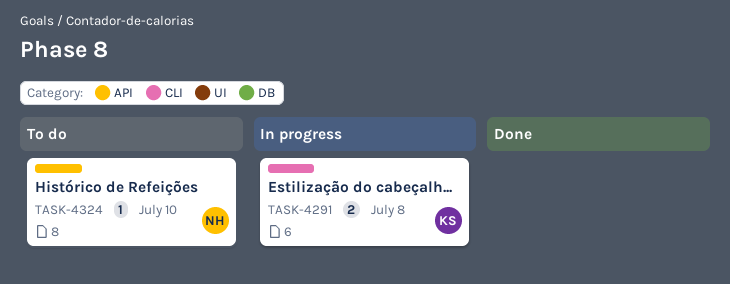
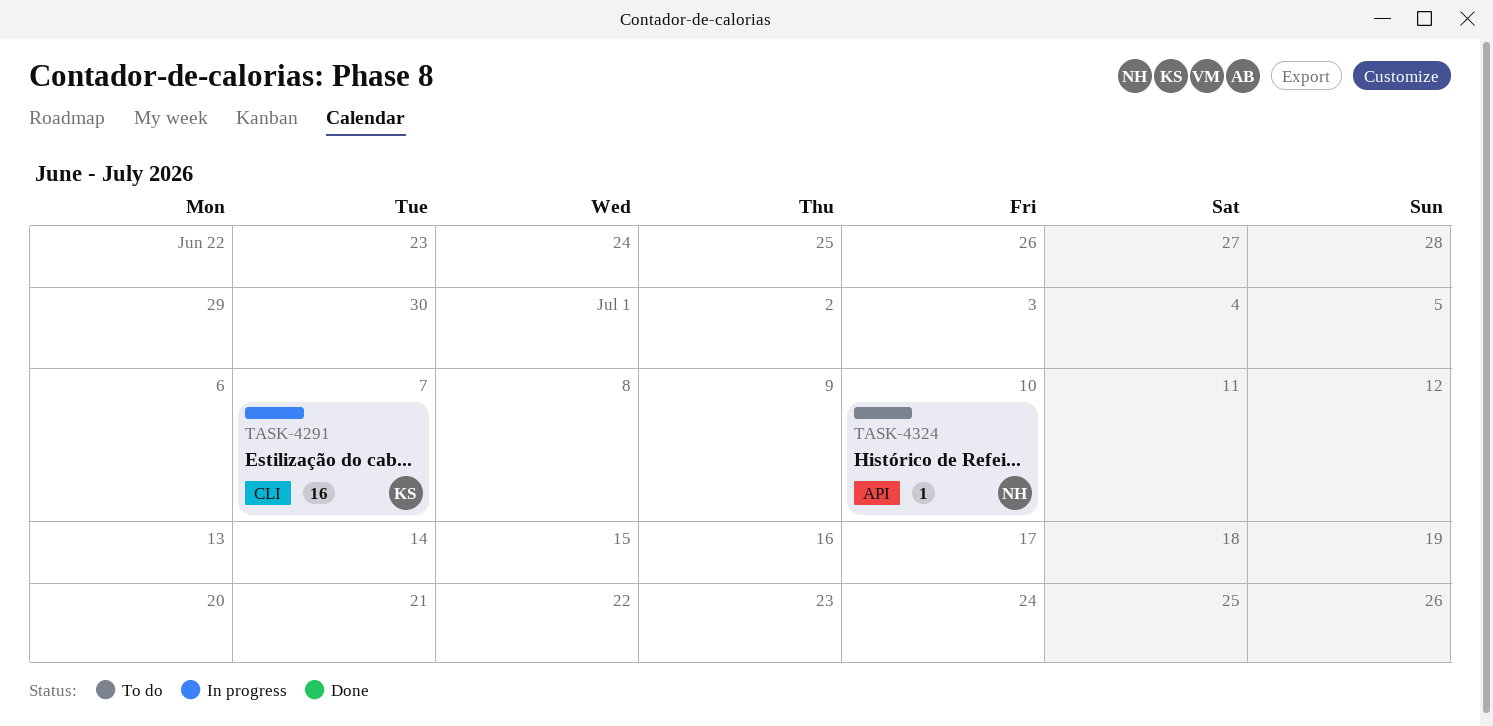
TASK-4291, estimate: 2 -> 16
TASK-4291, due: Jul 8 -> Jul 7

